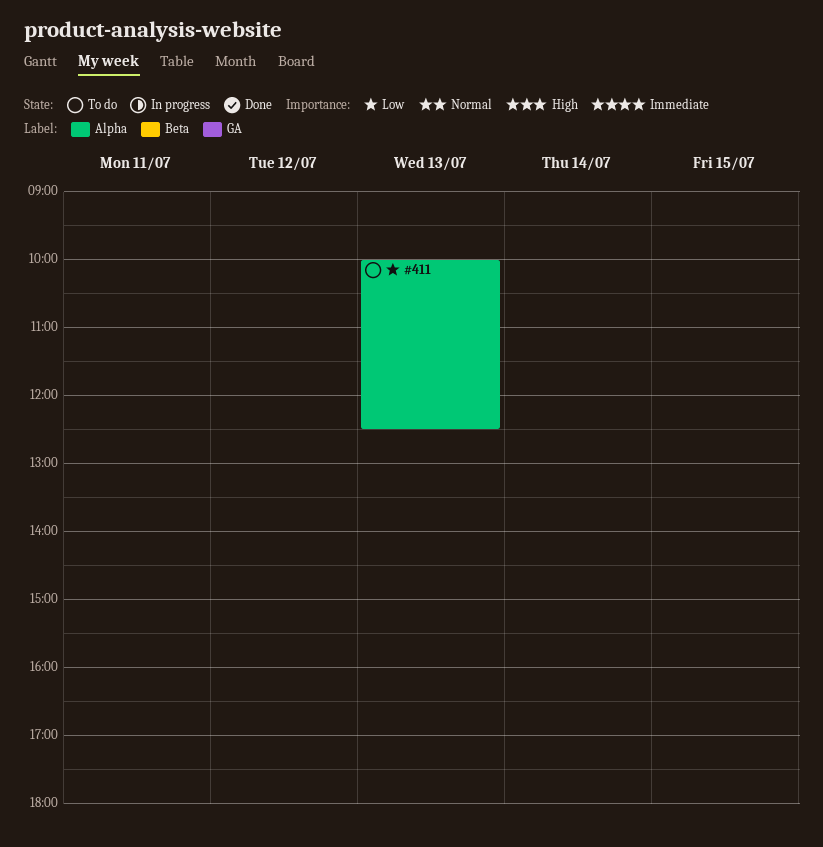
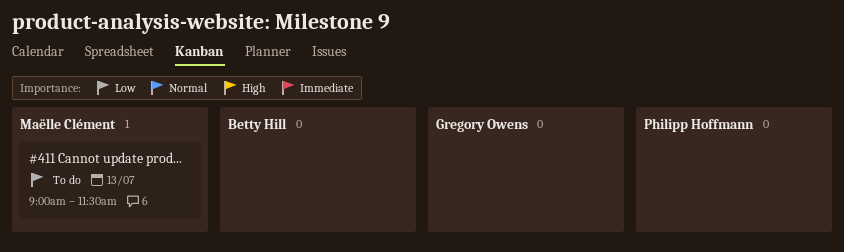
#411, begins: 10:00 -> 09:00
#411, ends: 12:30 -> 11:30

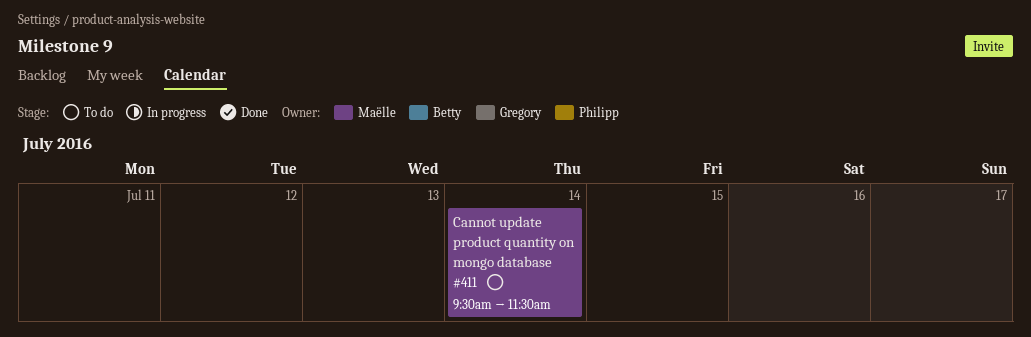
#411, day: Jul 13 -> Jul 14
#411, begins: 09:00 -> 09:30

